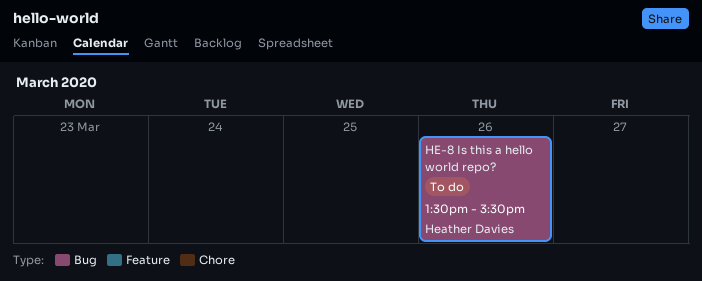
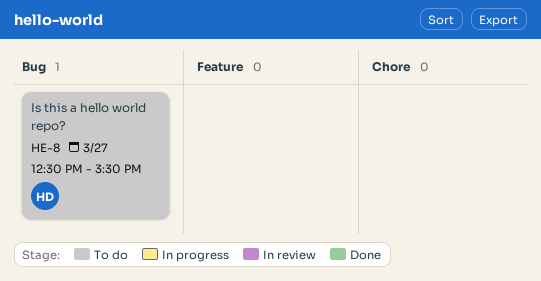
HE-8, day: Mar 26 -> Mar 27
HE-8, begins: 13:30 -> 12:30

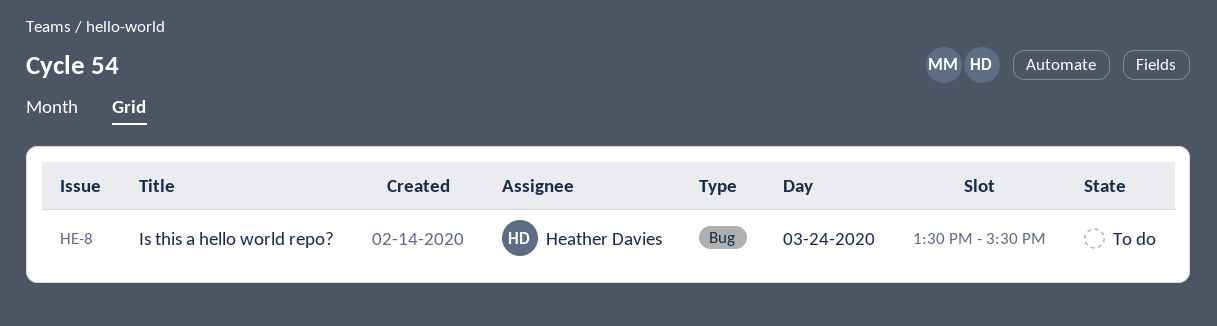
HE-8, day: Mar 27 -> Mar 24
HE-8, begins: 12:30 -> 13:30

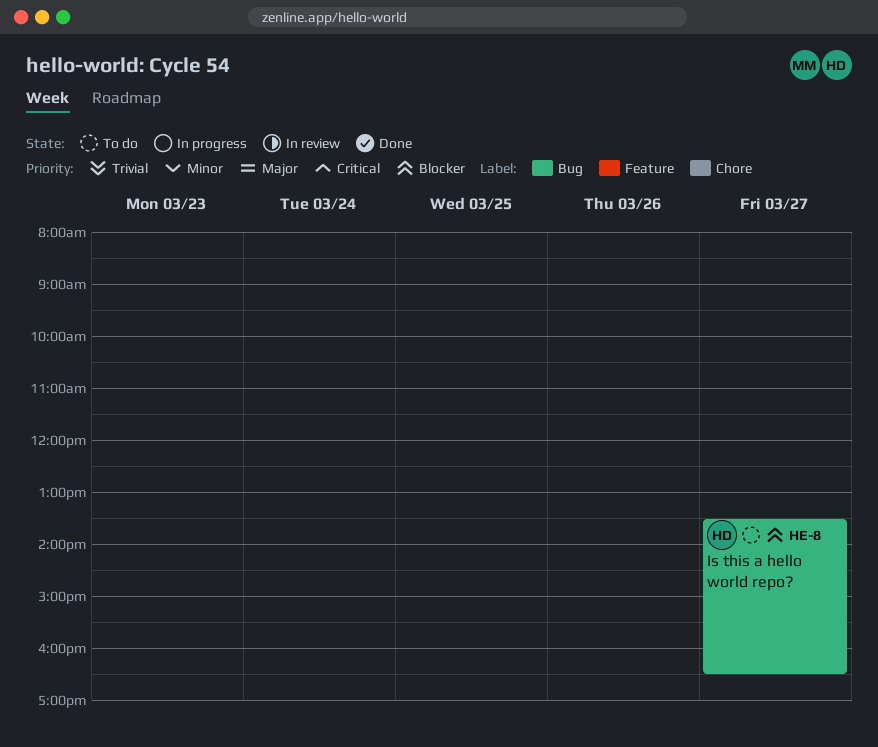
HE-8, day: Mar 24 -> Mar 27
HE-8, ends: 15:30 -> 16:30

